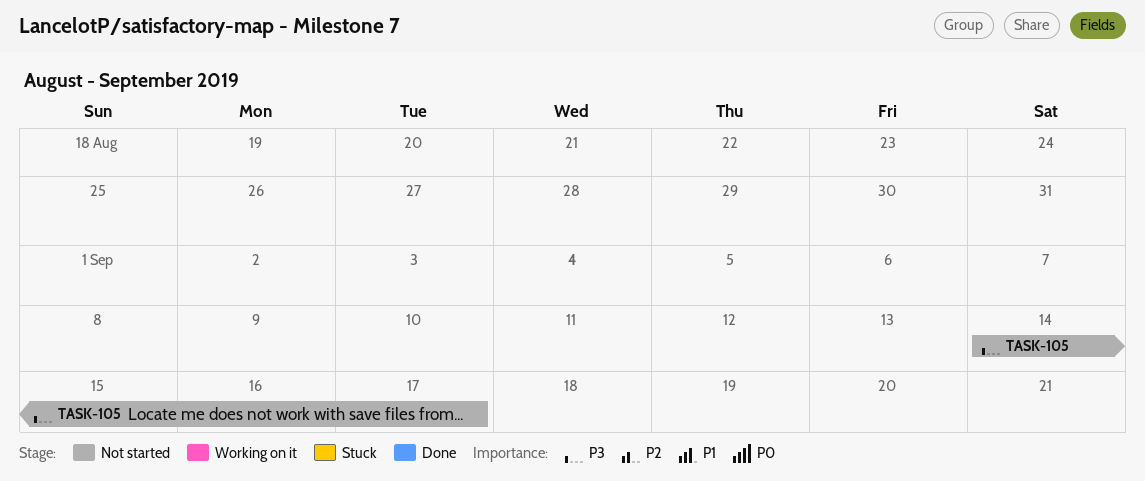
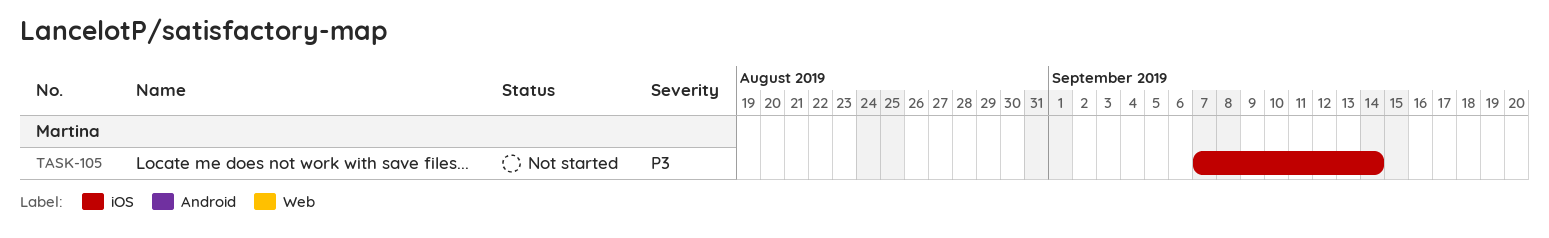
TASK-105, start: Sep 14 -> Sep 7
TASK-105, due: Sep 17 -> Sep 14

